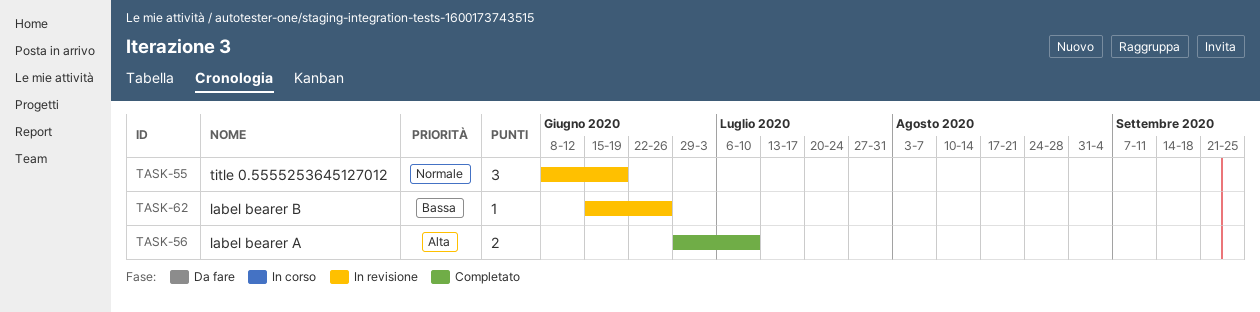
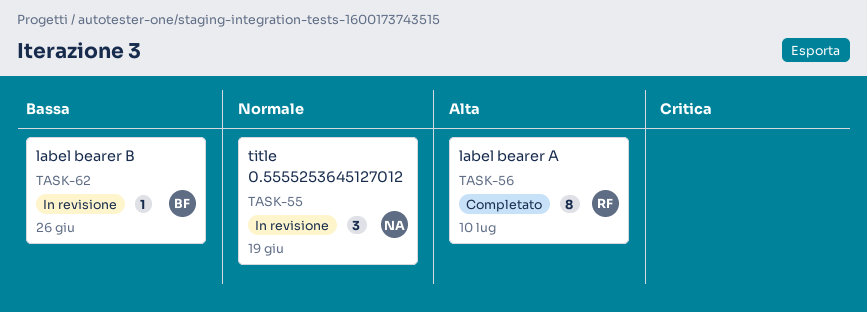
TASK-56, estimate: 2 -> 8

